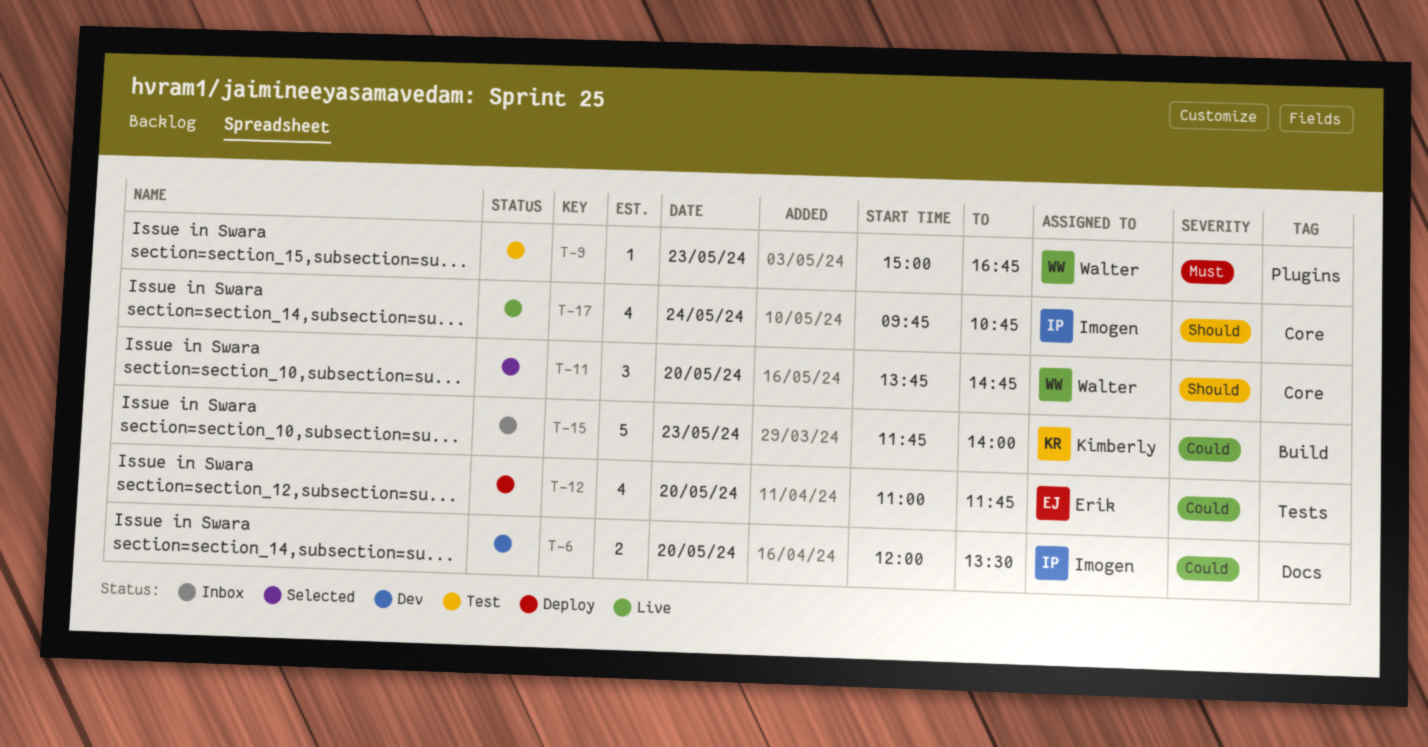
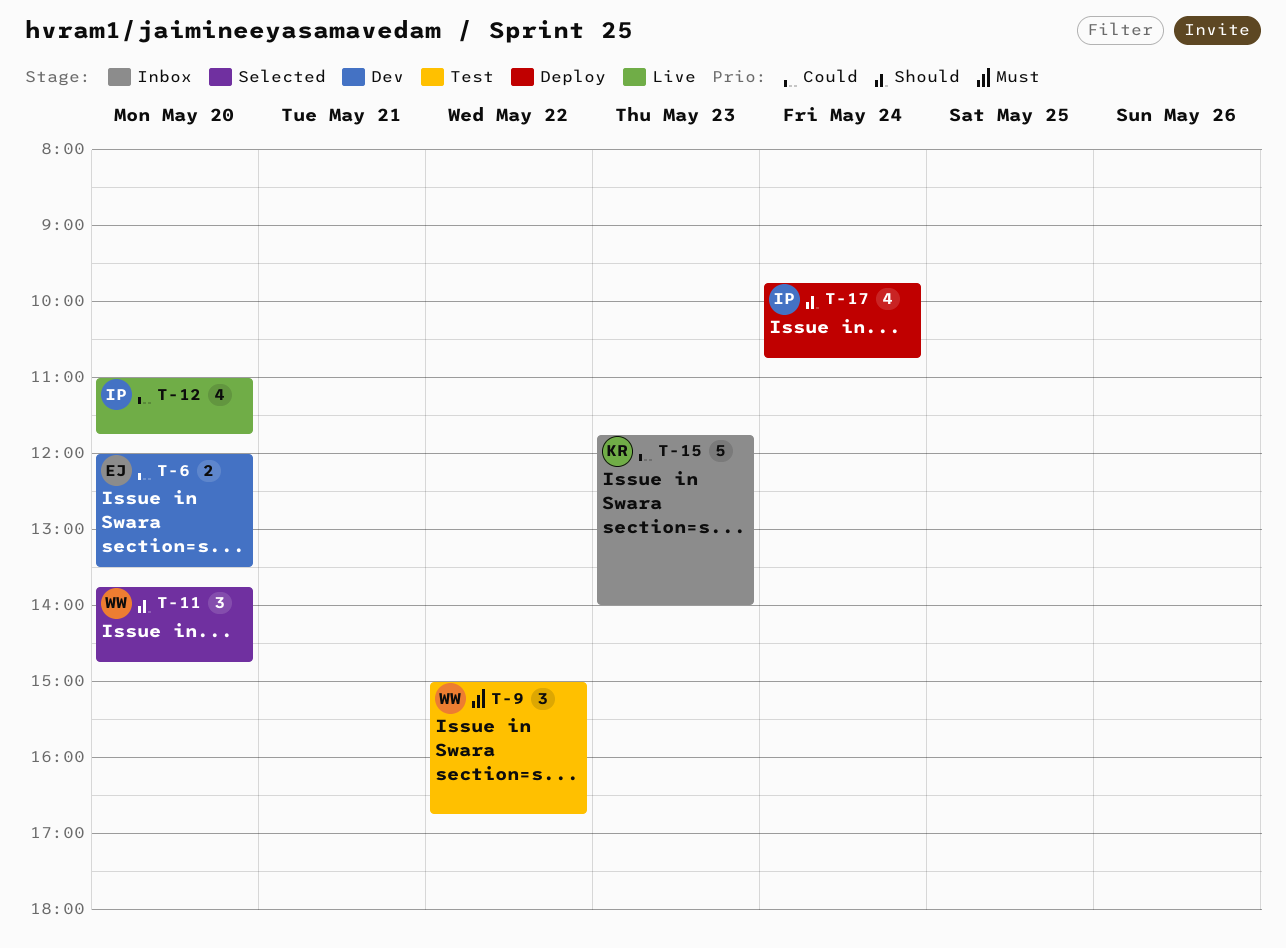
T-6, owner: Imogen -> Erik
T-9, estimate: 1 -> 3
T-9, day: May 23 -> May 22
T-12, status: Deploy -> Live
T-12, owner: Erik -> Imogen
T-17, status: Live -> Deploy

